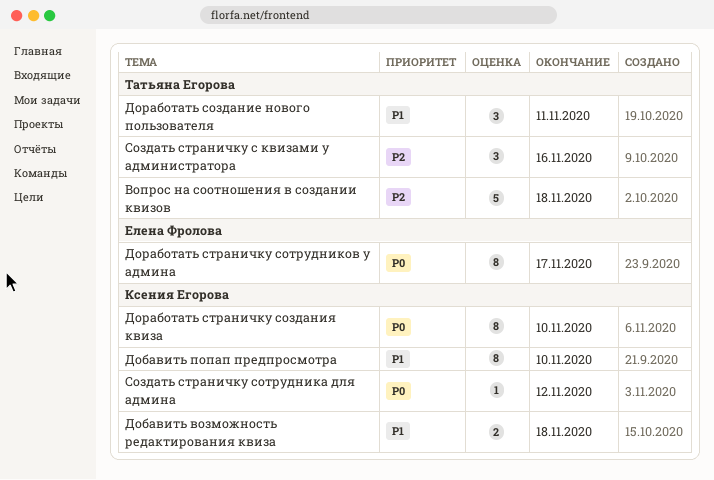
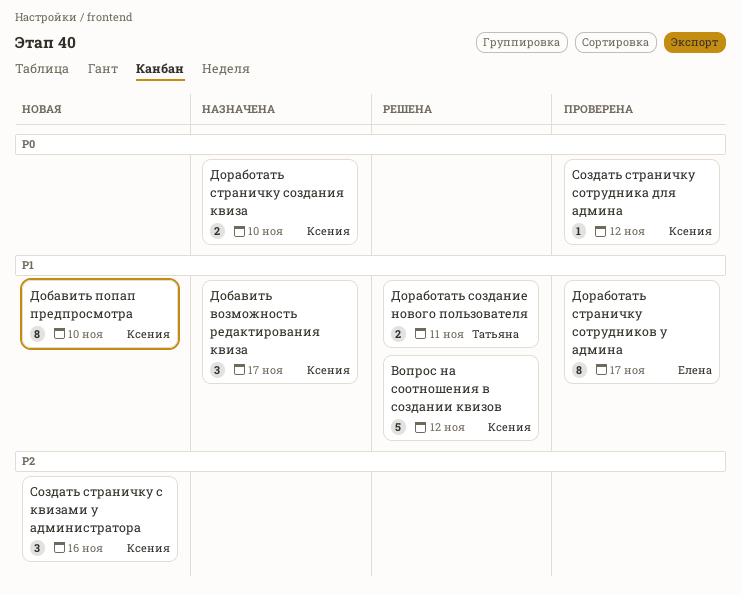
Вопрос на соотношения в создании квизов, owner: Татьяна Егорова -> Ксения Егорова
Вопрос на соотношения в создании квизов, priority: P2 -> P1
Вопрос на соотношения в создании квизов, due: Nov 18 -> Nov 12
Добавить возможность редактирования квиза, estimate: 2 -> 3
Добавить возможность редактирования квиза, due: Nov 18 -> Nov 17
Доработать создание нового пользователя, estimate: 3 -> 2
Доработать страничку создания квиза, estimate: 8 -> 2
Доработать страничку сотрудников у админа, priority: P0 -> P1
Создать страничку с квизами у администратора, owner: Татьяна Егорова -> Ксения Егорова

